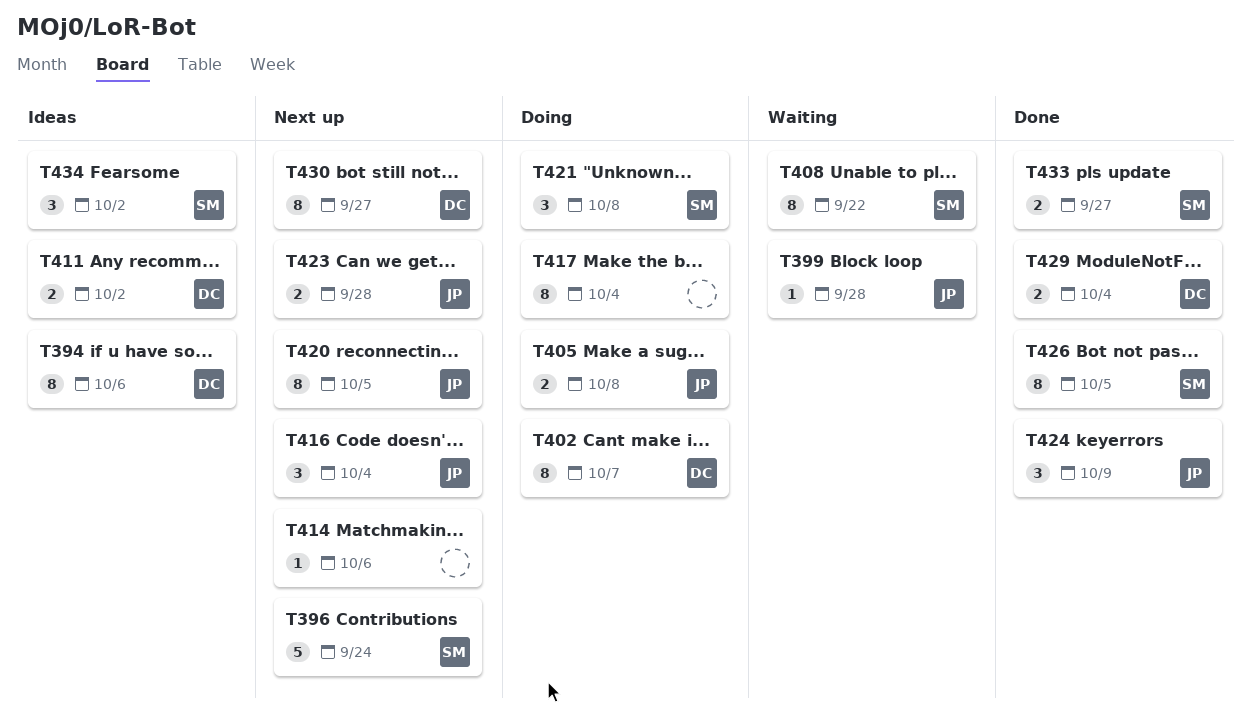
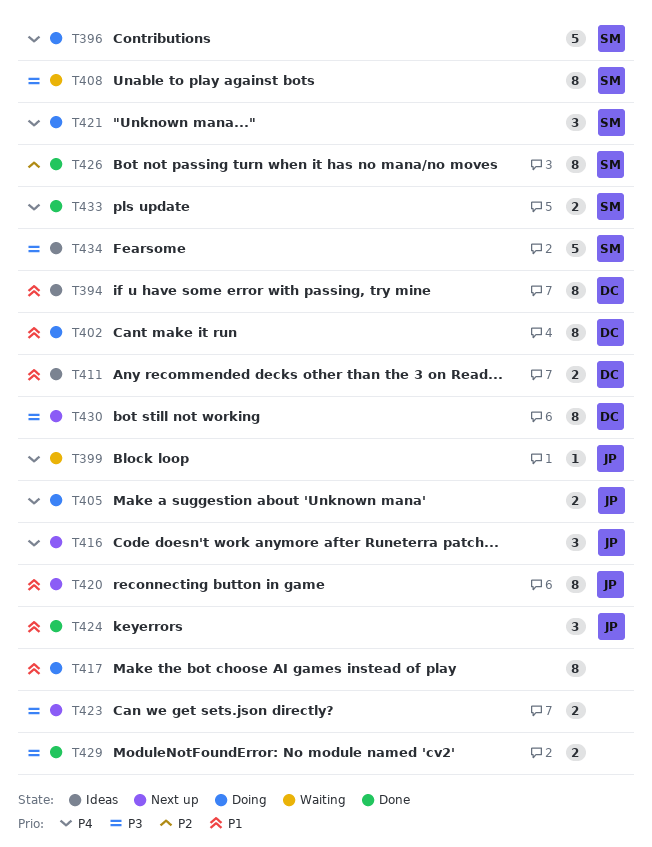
T396, status: Next up -> Doing
T414: present -> none
T423, owner: JP -> none
T429, owner: DC -> none
T434, estimate: 3 -> 5

